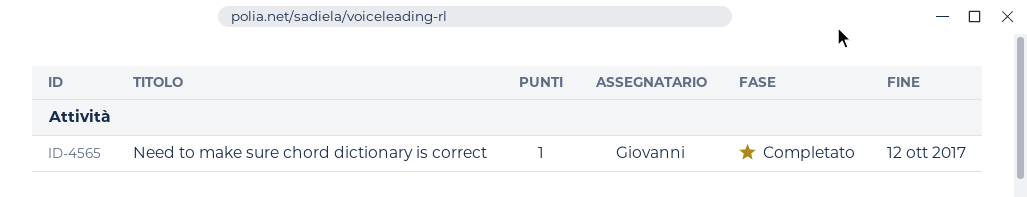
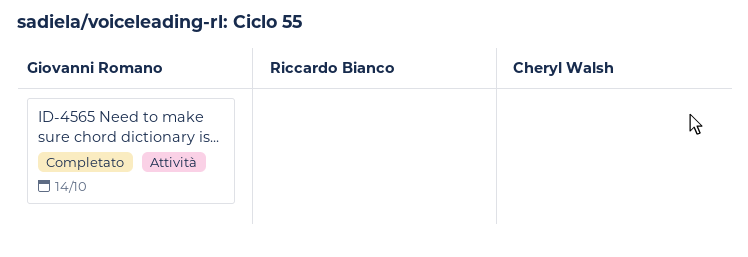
ID-4565, due: Oct 12 -> Oct 14

